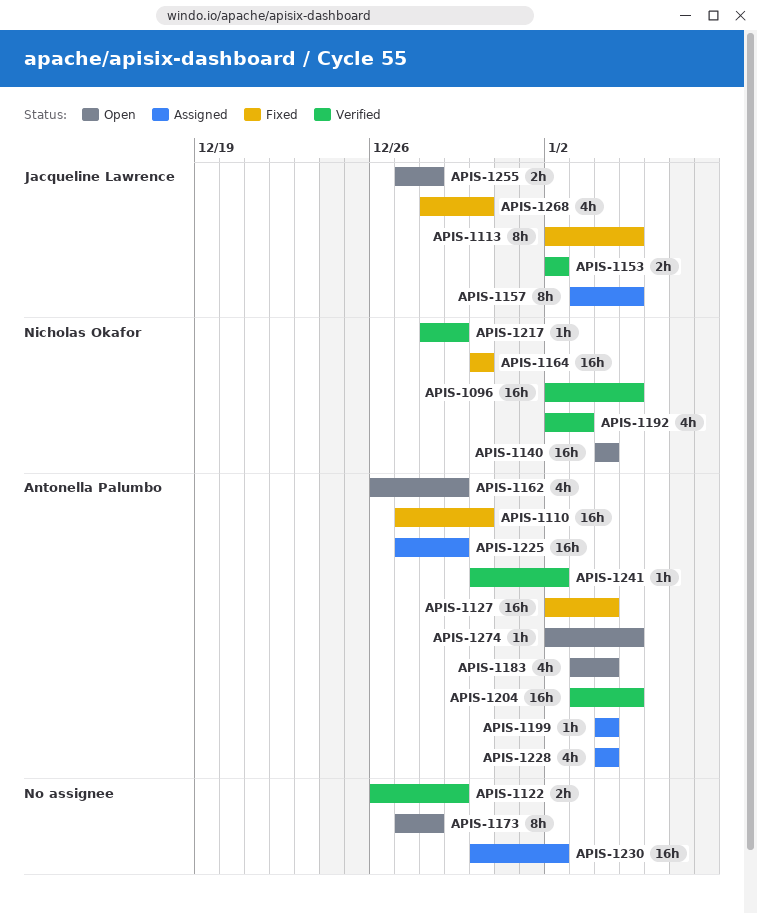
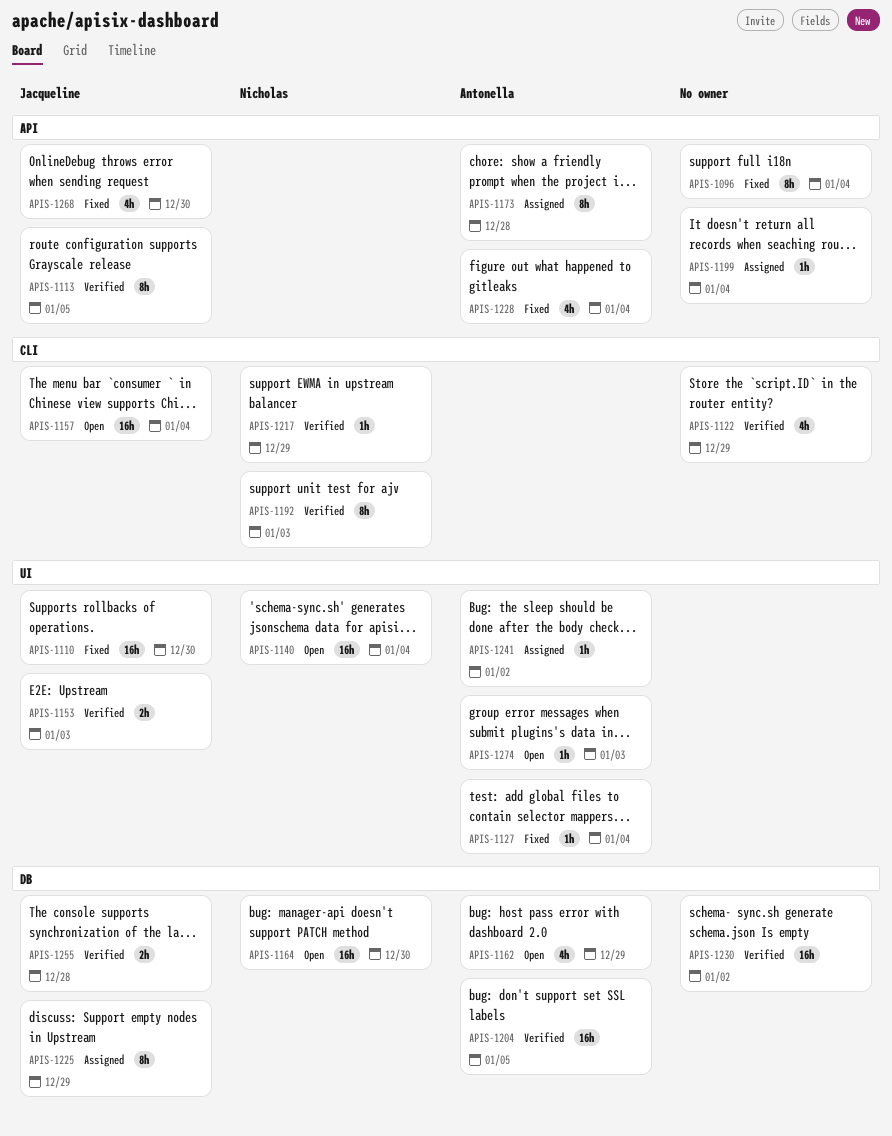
APIS-1096, status: Verified -> Fixed
APIS-1096, owner: Nicholas Okafor -> none
APIS-1096, estimate: 16h -> 8h
APIS-1096, due: Jan 5 -> Jan 4
APIS-1110, owner: Antonella Palumbo -> Jacqueline Lawrence
APIS-1113, status: Fixed -> Verified
APIS-1122, estimate: 2h -> 4h
APIS-1127, estimate: 16h -> 1h
APIS-1153, due: Jan 2 -> Jan 3
APIS-1157, status: Assigned -> Open
APIS-1157, estimate: 8h -> 16h
APIS-1157, due: Jan 5 -> Jan 4
APIS-1164, status: Fixed -> Open
APIS-1173, status: Open -> Assigned
APIS-1173, owner: none -> Antonella Palumbo
APIS-1183: present -> none
APIS-1192, estimate: 4h -> 8h
APIS-1199, owner: Antonella Palumbo -> none
APIS-1225, owner: Antonella Palumbo -> Jacqueline Lawrence
APIS-1225, estimate: 16h -> 8h
APIS-1228, status: Assigned -> Fixed
APIS-1230, status: Assigned -> Verified
APIS-1241, status: Verified -> Assigned
APIS-1255, status: Open -> Verified
APIS-1274, due: Jan 5 -> Jan 3

